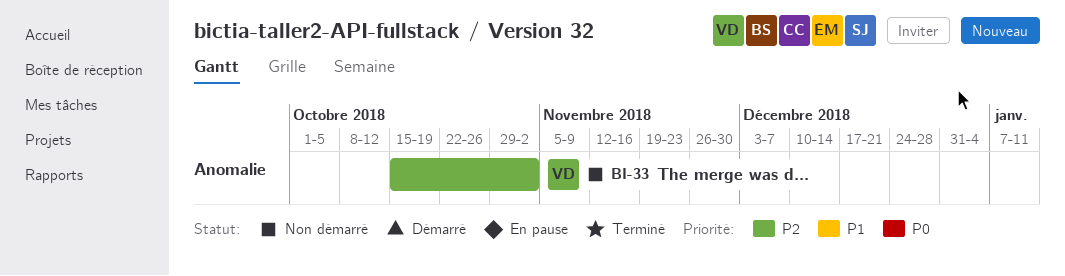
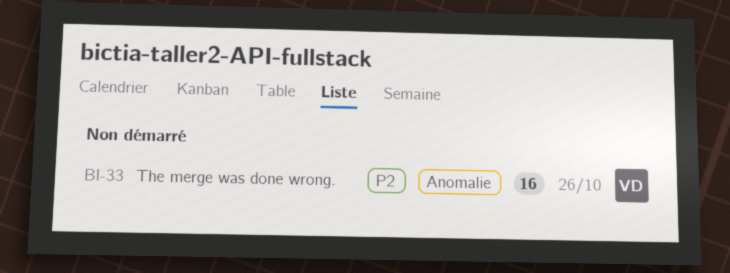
BI-33, due: Nov 2 -> Oct 26

